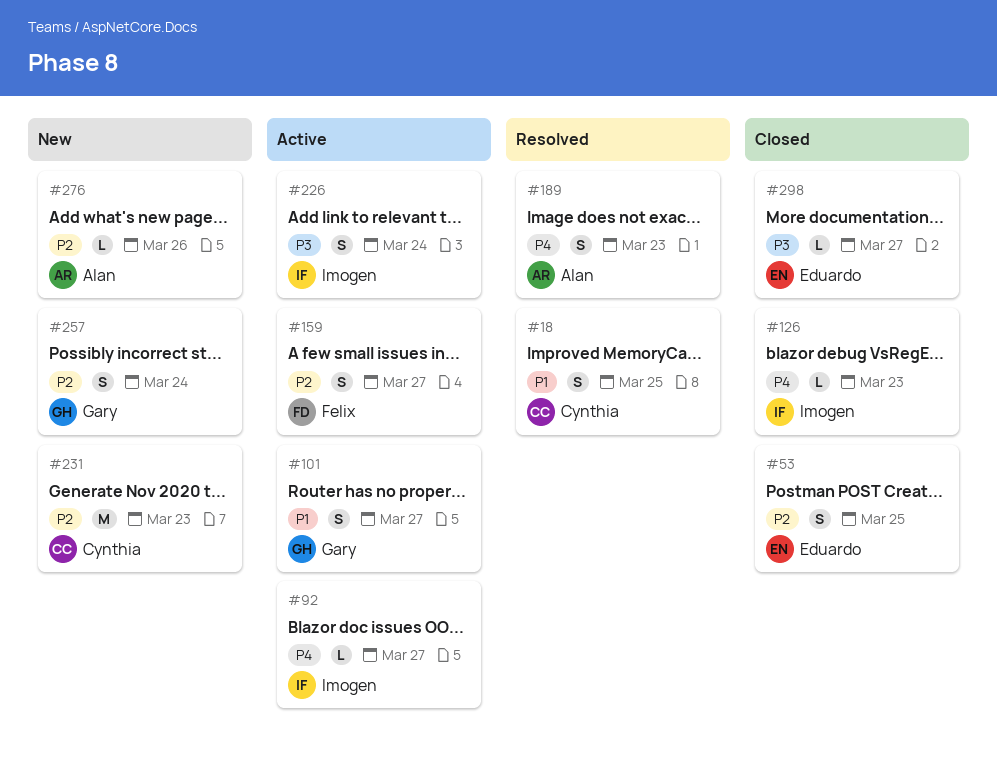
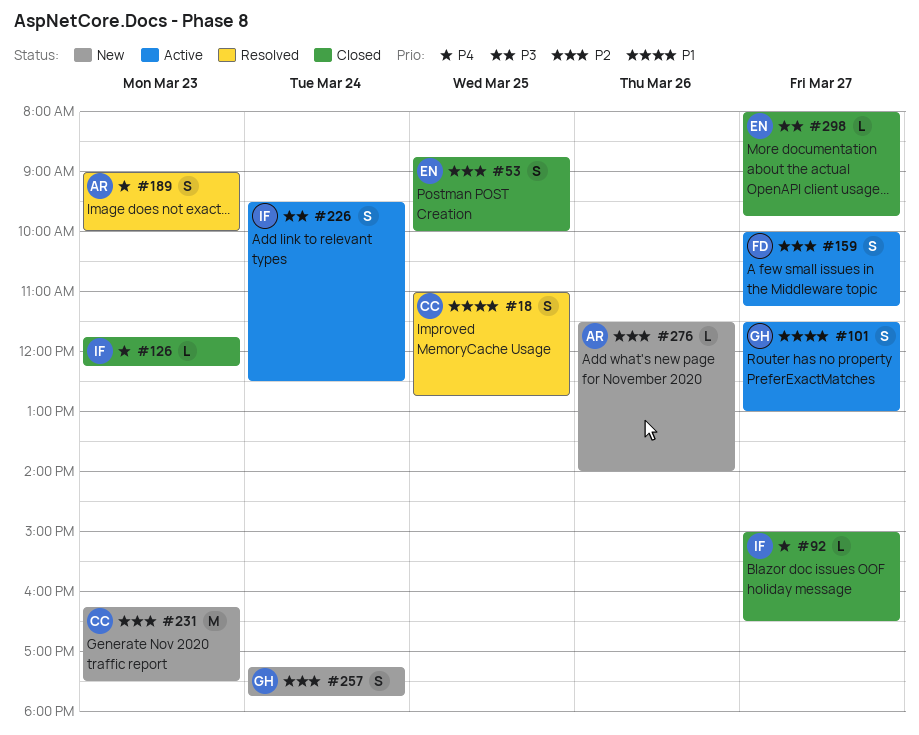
#92, status: Active -> Closed

